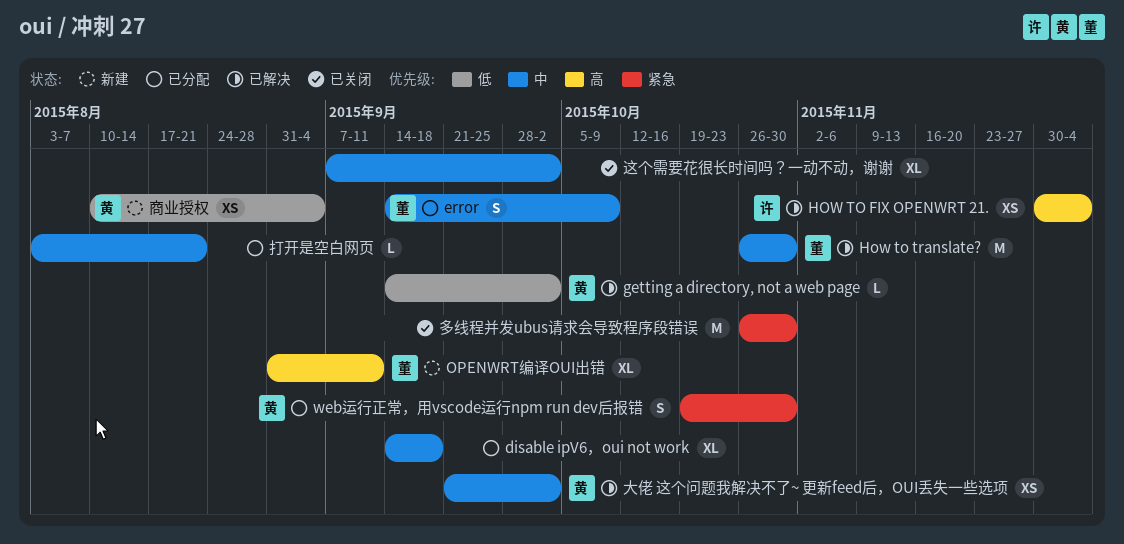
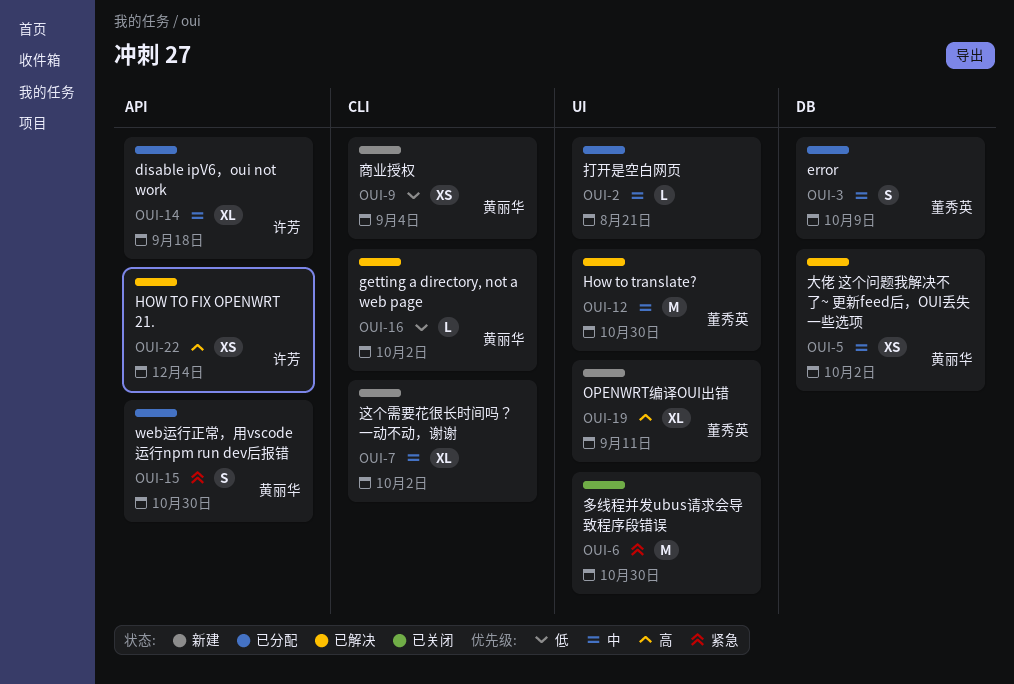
disable ipV6，oui not work, owner: none -> 许芳
这个需要花很长时间吗？一动不动，谢谢, status: 已关闭 -> 新建

